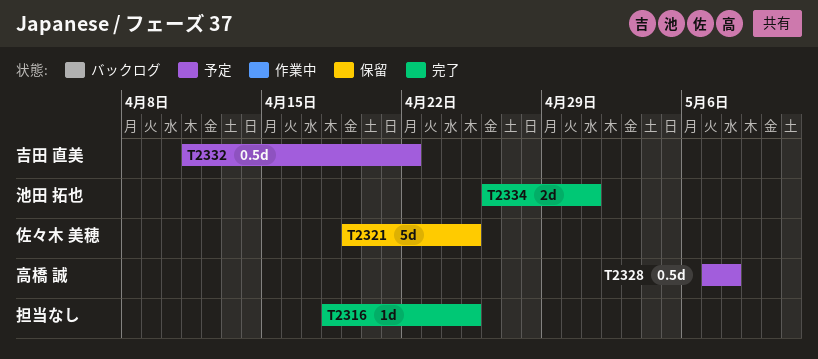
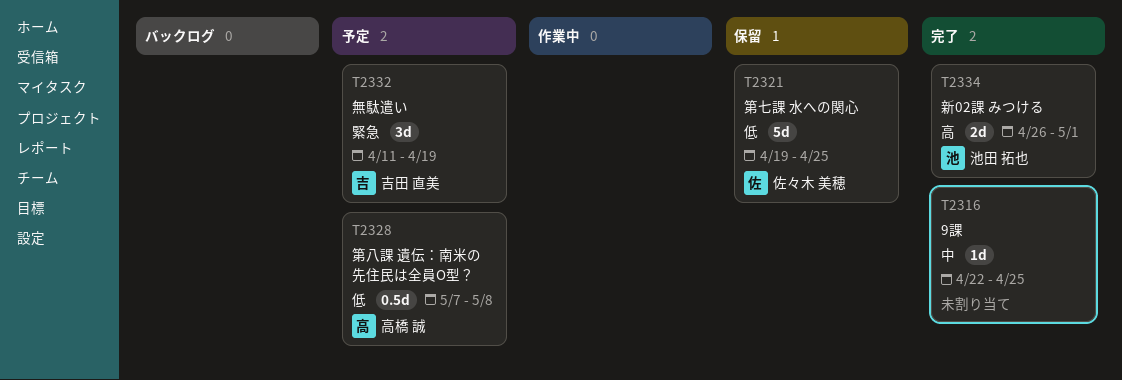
T2316, start: Apr 18 -> Apr 22
T2332, estimate: 0.5d -> 3d
T2332, due: Apr 22 -> Apr 19

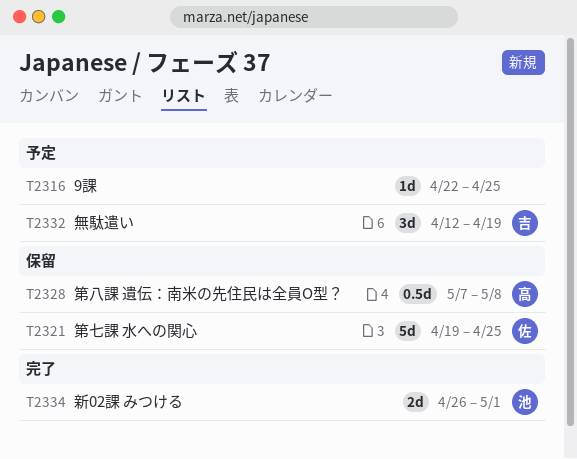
T2316, status: 完了 -> 予定
T2328, status: 予定 -> 保留
T2332, start: Apr 11 -> Apr 12

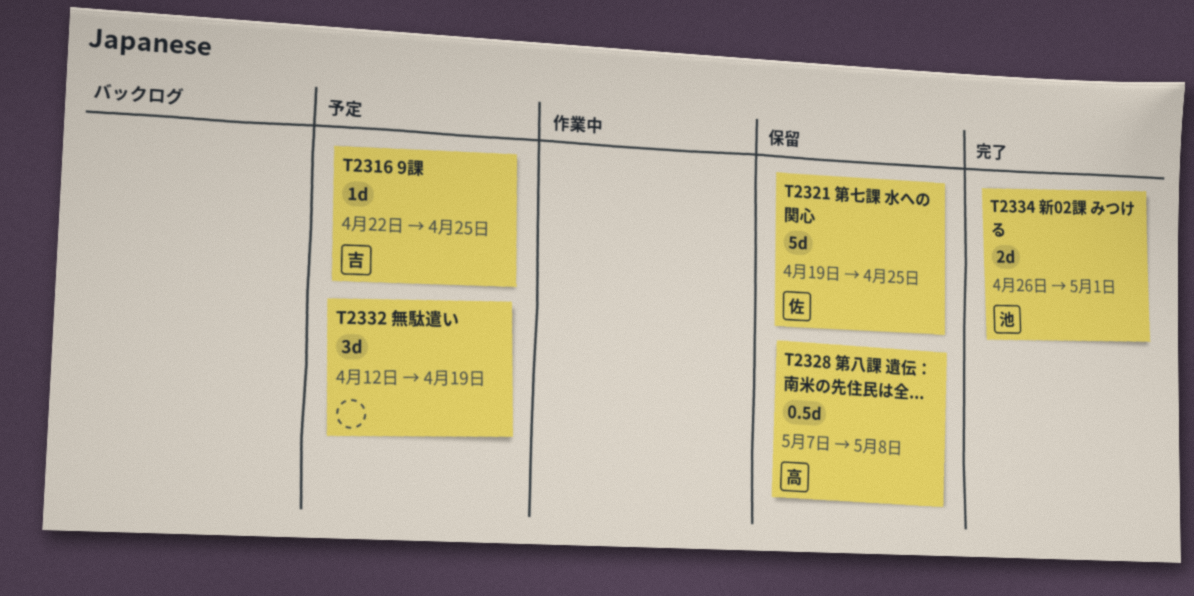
T2316, owner: none -> 吉
T2332, owner: 吉 -> none

